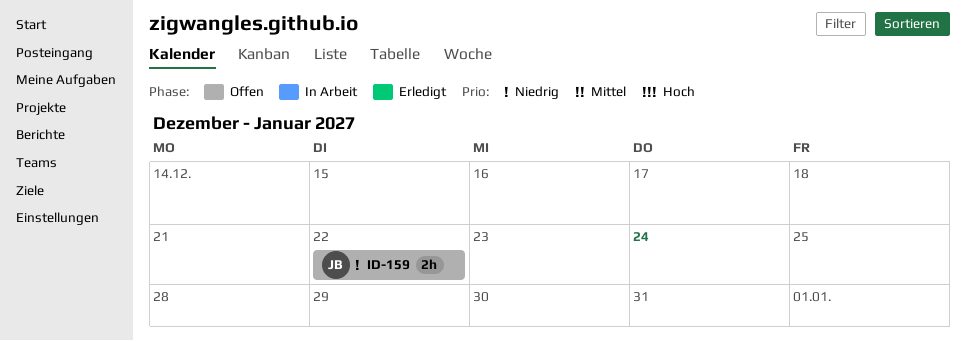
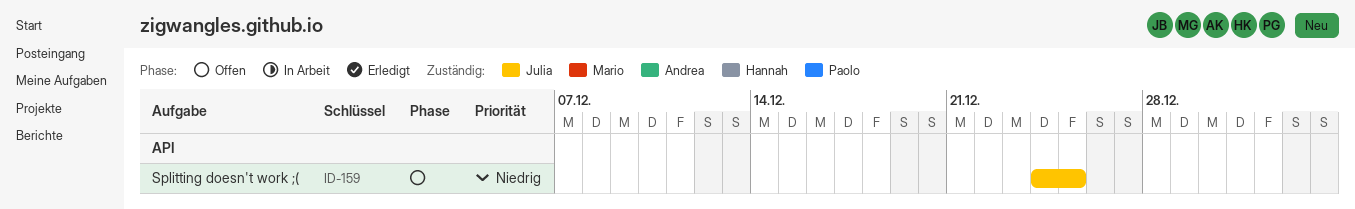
ID-159, start: Dec 22 -> Dec 24
ID-159, due: Dec 22 -> Dec 25

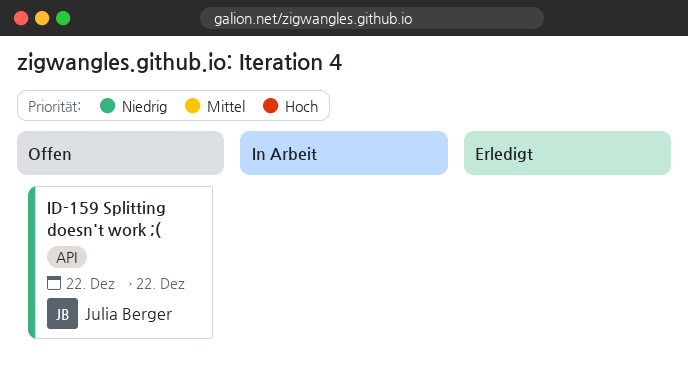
ID-159, start: Dec 24 -> Dec 22
ID-159, due: Dec 25 -> Dec 22

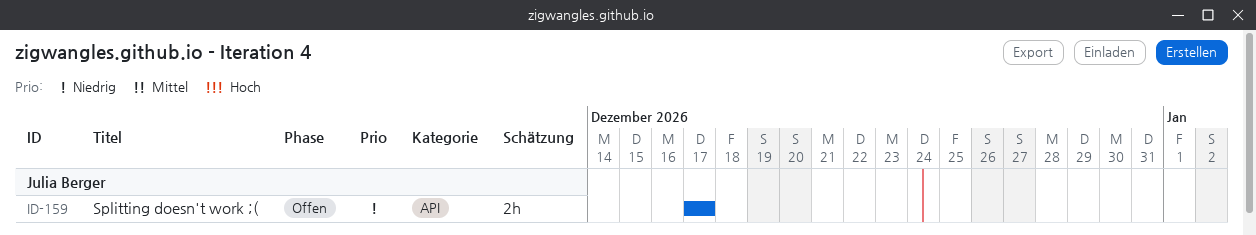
ID-159, start: Dec 22 -> Dec 17
ID-159, due: Dec 22 -> Dec 17

